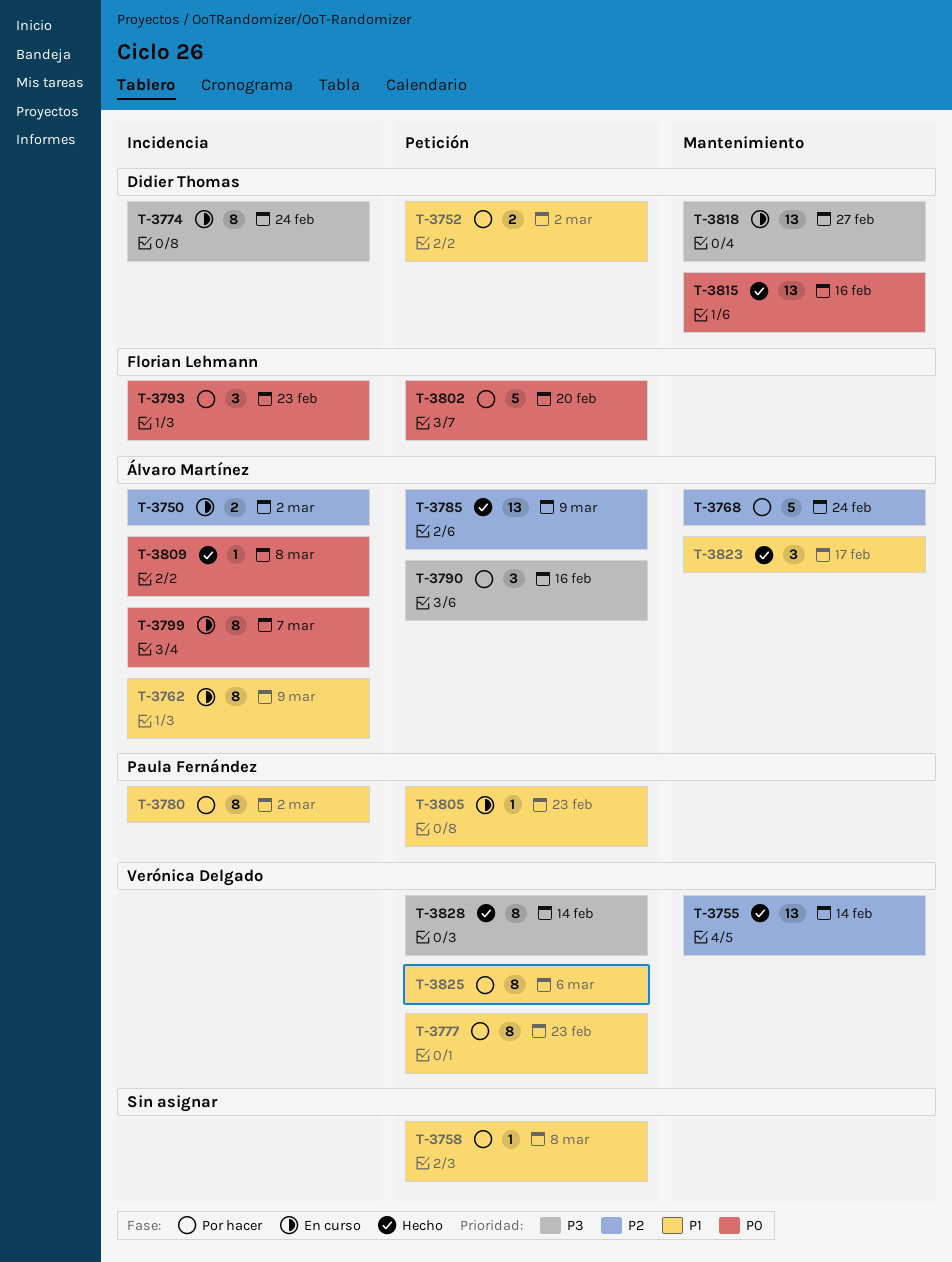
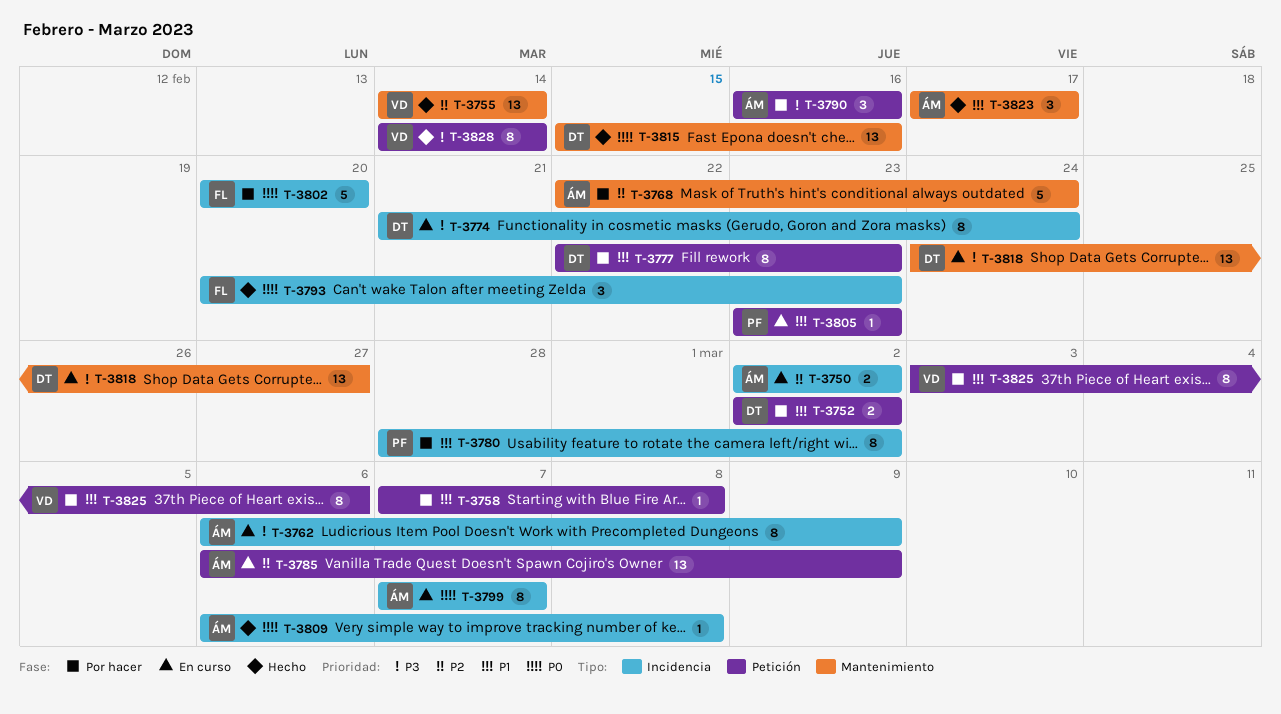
T-3762, priority: P1 -> P3
T-3777, owner: Verónica Delgado -> Didier Thomas
T-3785, status: Hecho -> En curso
T-3793, status: Por hacer -> Hecho
T-3802, label: Petición -> Incidencia

